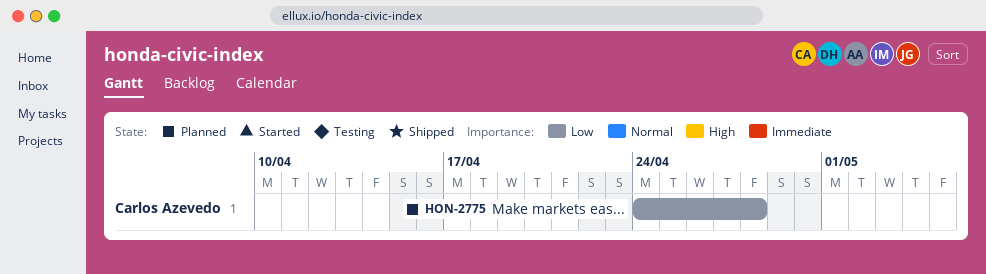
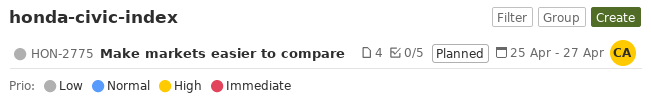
HON-2775, start: Apr 24 -> Apr 25
HON-2775, due: Apr 28 -> Apr 27

